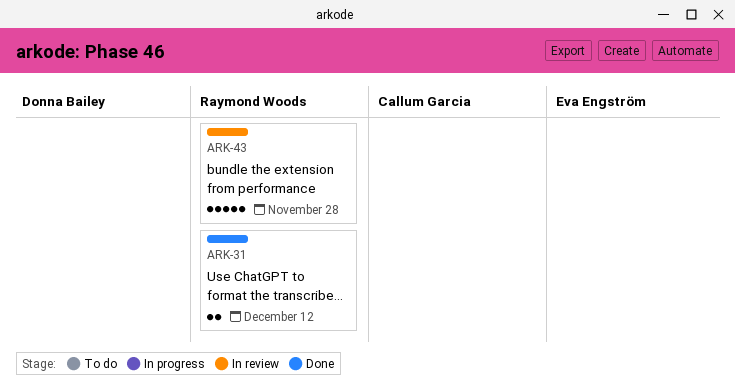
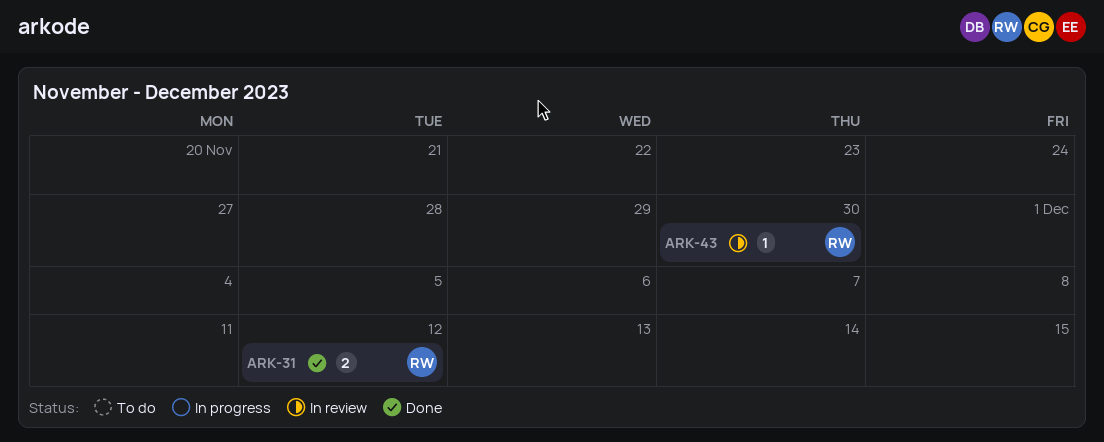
ARK-43, estimate: 5 -> 1
ARK-43, due: Nov 28 -> Nov 30

